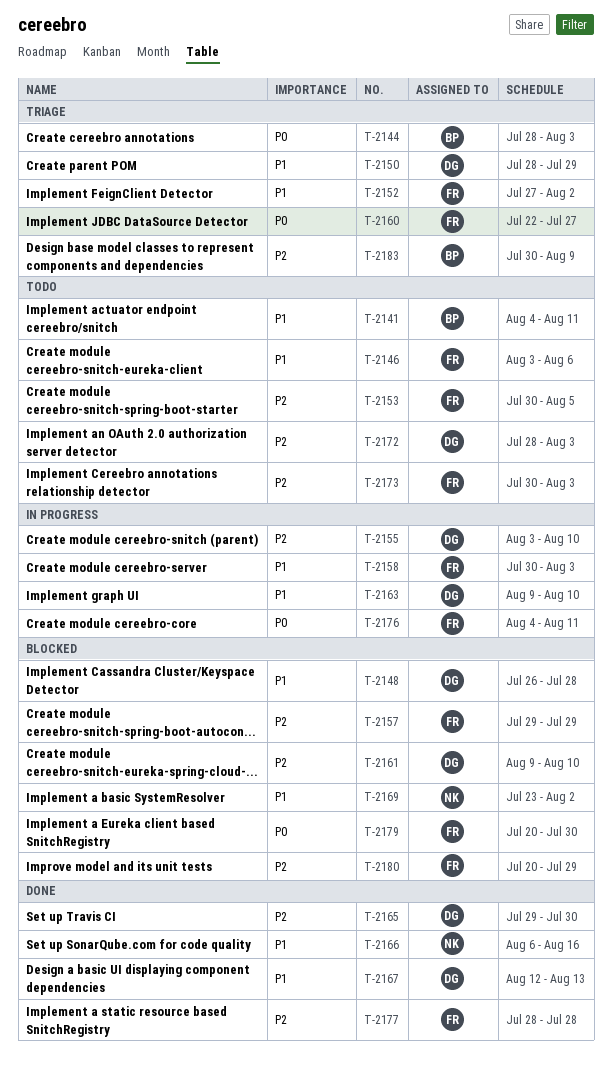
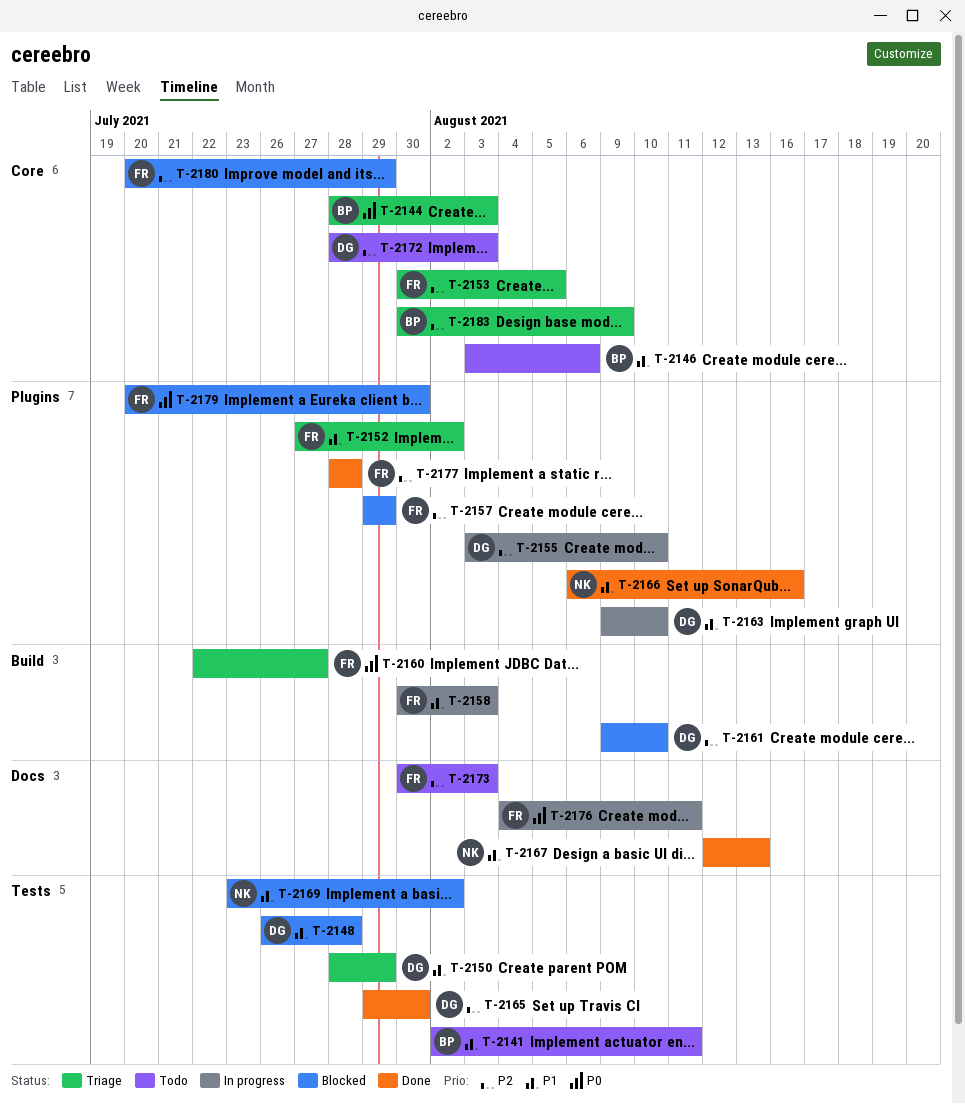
T-2141, start: Aug 4 -> Aug 2
T-2146, owner: FR -> BP
T-2153, status: Todo -> Triage
T-2167, owner: DG -> NK

